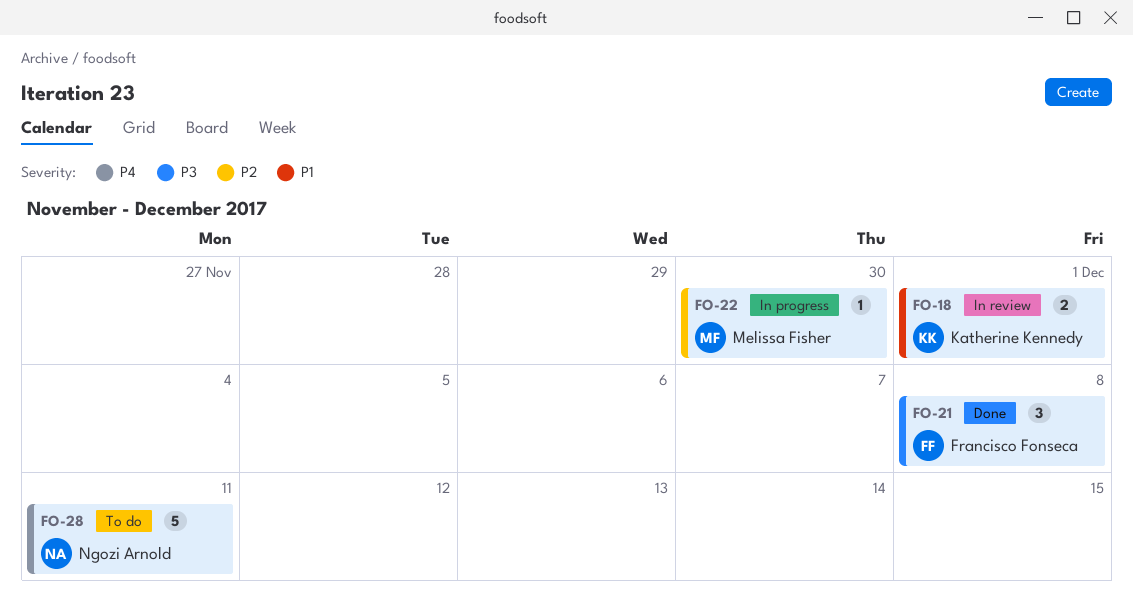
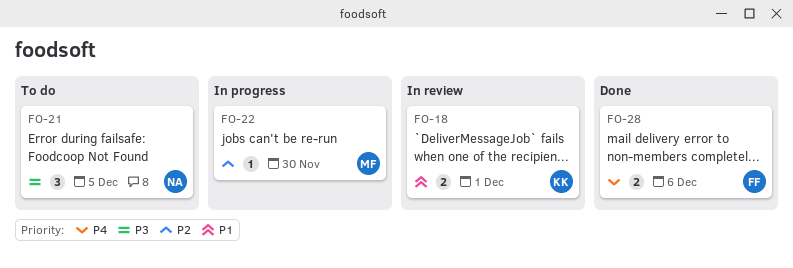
FO-21, status: Done -> To do
FO-21, owner: Francisco Fonseca -> Ngozi Arnold
FO-21, due: Dec 8 -> Dec 5
FO-28, status: To do -> Done
FO-28, owner: Ngozi Arnold -> Francisco Fonseca
FO-28, estimate: 5 -> 2
FO-28, due: Dec 11 -> Dec 6

